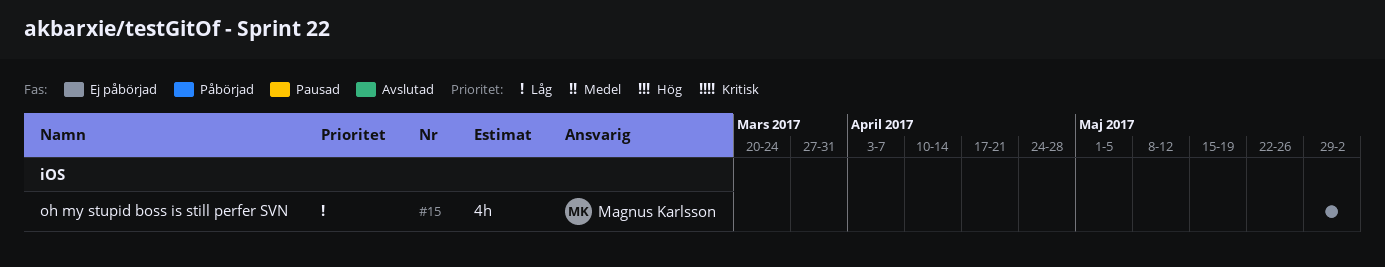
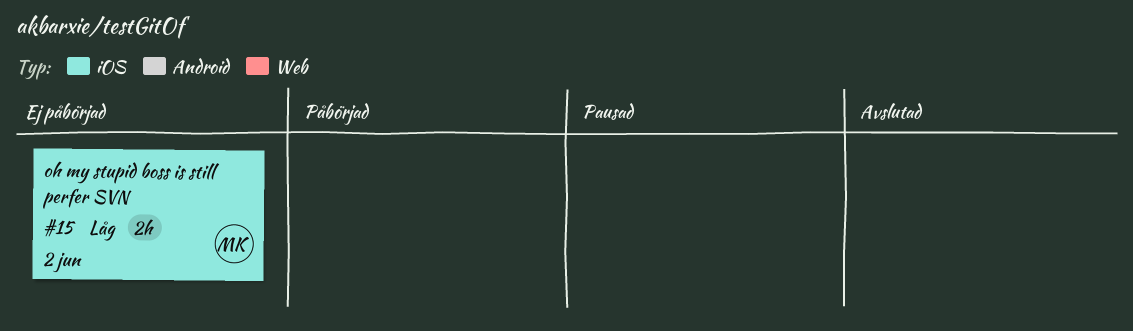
#15, estimate: 4h -> 2h

